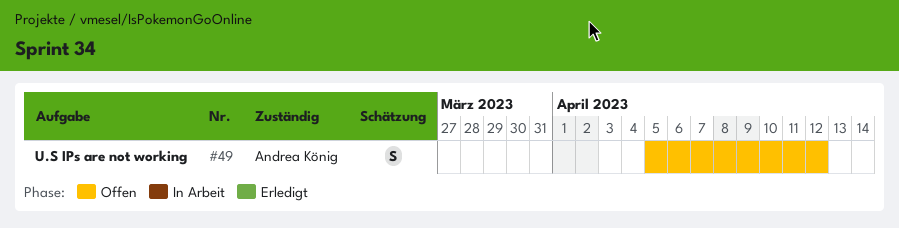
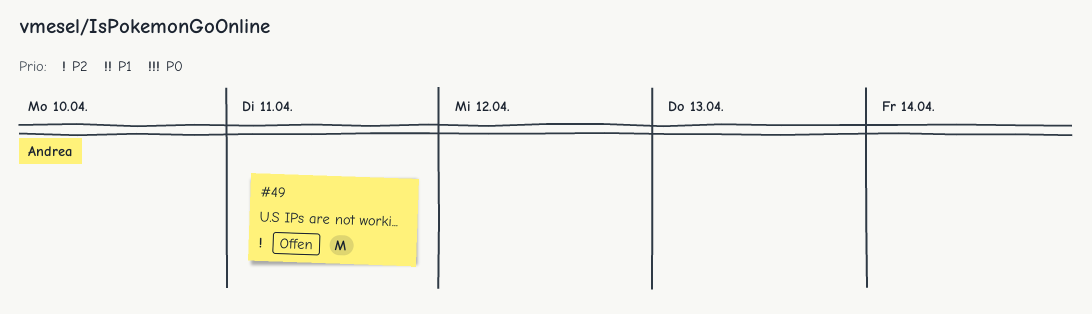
#49, estimate: S -> M
#49, due: Apr 12 -> Apr 11

